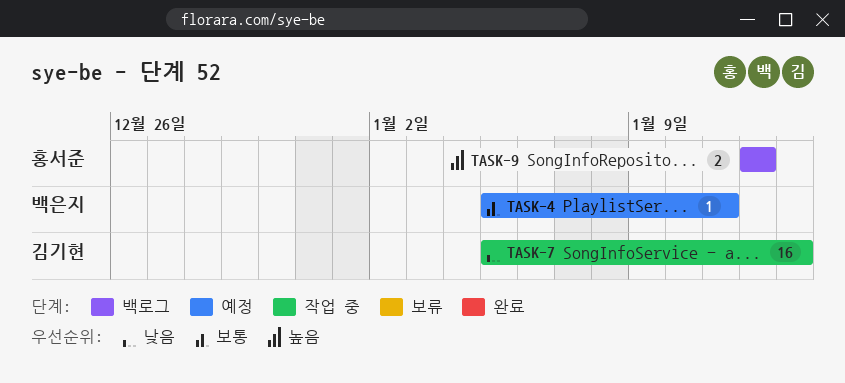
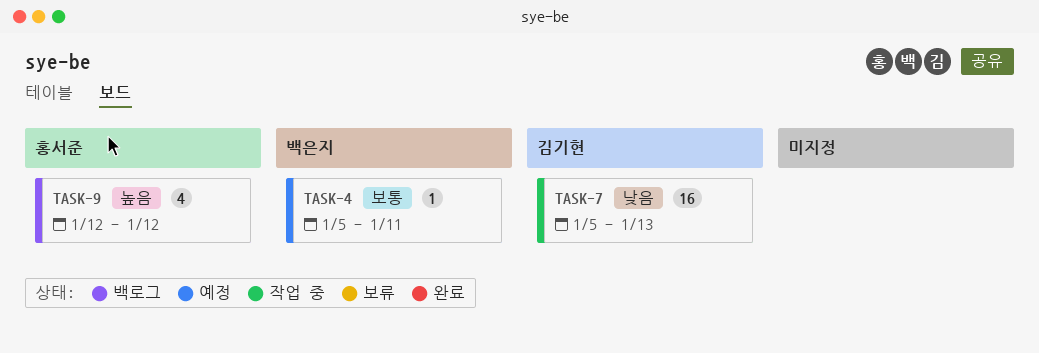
TASK-9, estimate: 2 -> 4

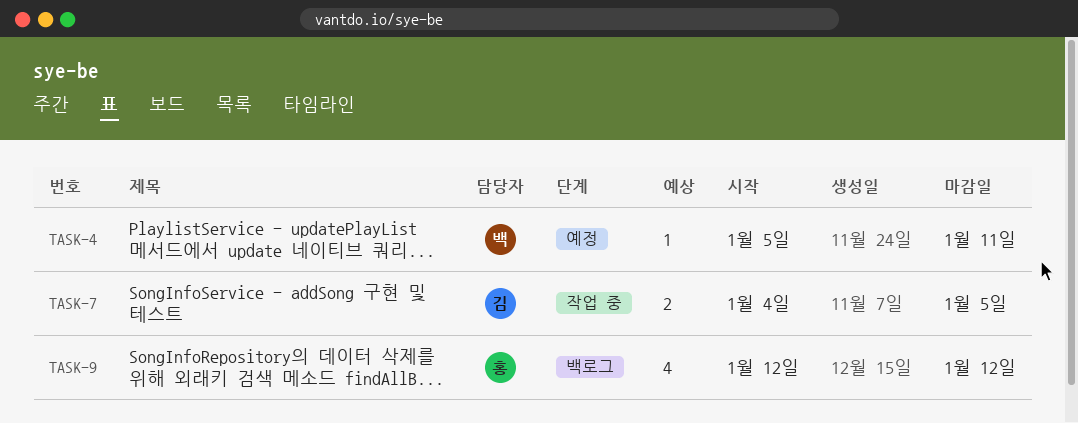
TASK-7, estimate: 16 -> 2
TASK-7, start: Jan 5 -> Jan 4
TASK-7, due: Jan 13 -> Jan 5

